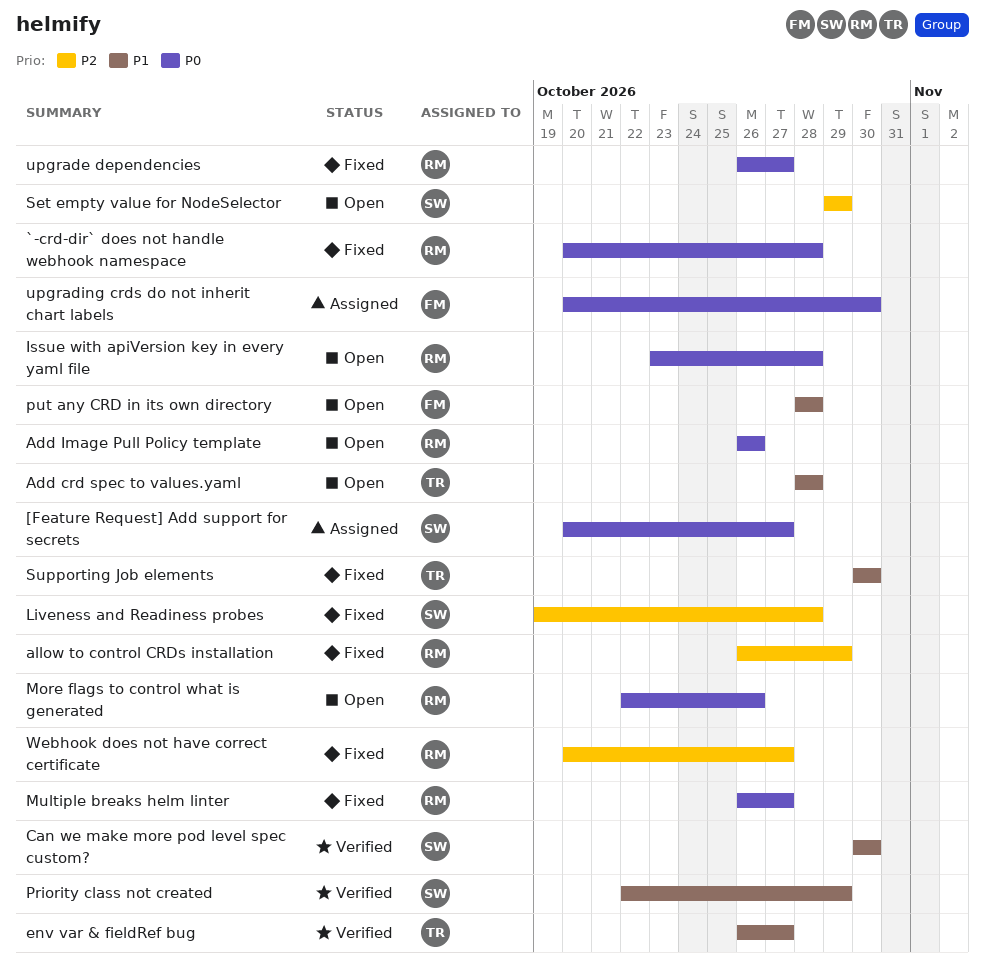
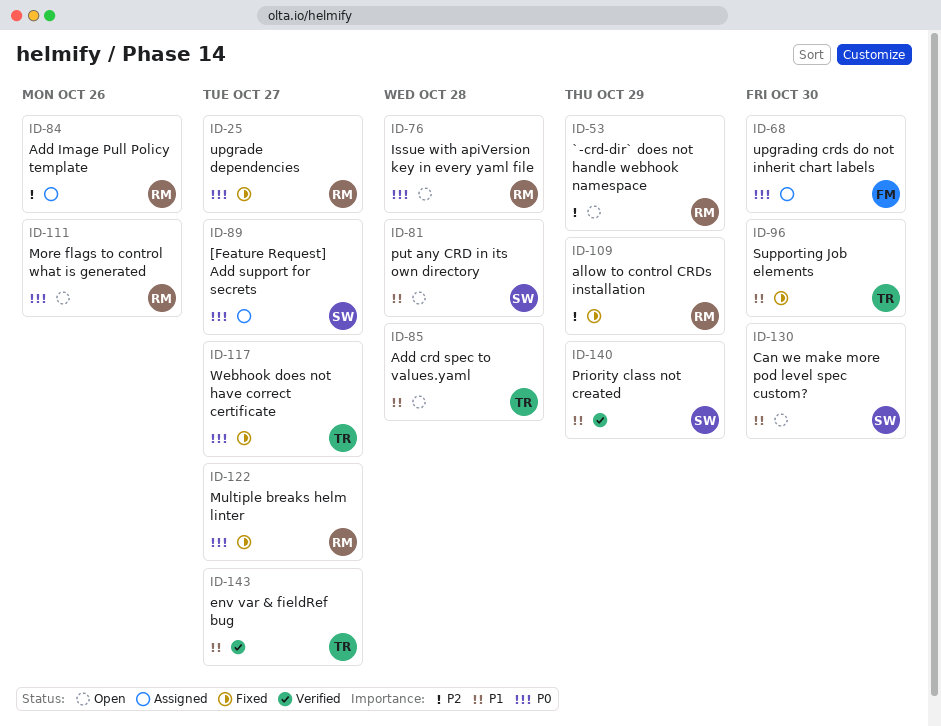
`-crd-dir` does not handle webhook namespace, status: Fixed -> Open
`-crd-dir` does not handle webhook namespace, priority: P0 -> P2
`-crd-dir` does not handle webhook namespace, due: Oct 28 -> Oct 29
Add Image Pull Policy template, status: Open -> Assigned
Add Image Pull Policy template, priority: P0 -> P2
Can we make more pod level spec custom?, status: Verified -> Open
Liveness and Readiness probes: present -> none
put any CRD in its own directory, owner: FM -> SW
Set empty value for NodeSelector: present -> none
Webhook does not have correct certificate, owner: RM -> TR
Webhook does not have correct certificate, priority: P2 -> P0

